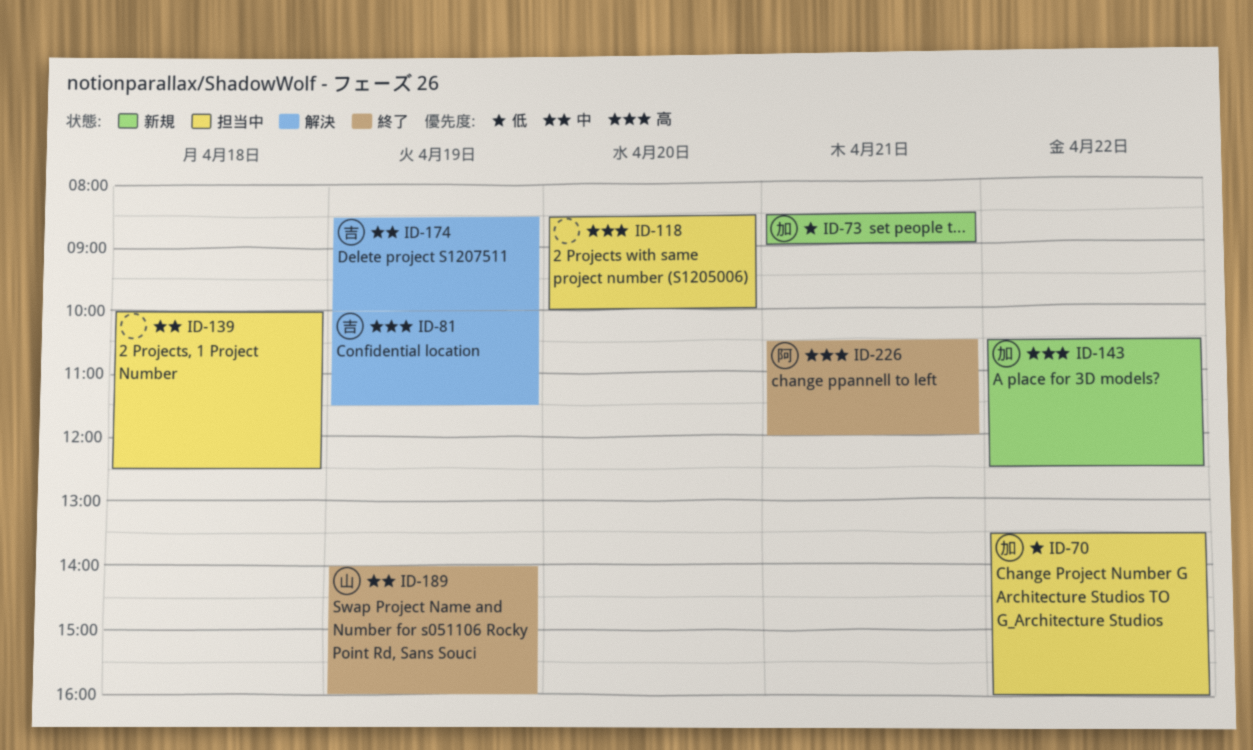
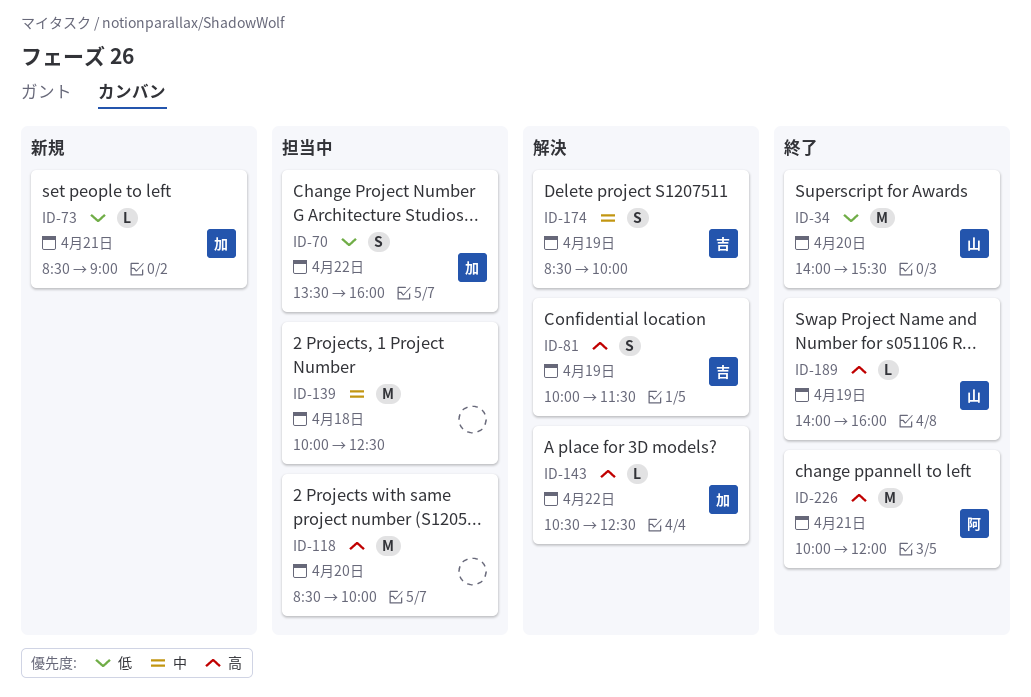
ID-34: none -> present
ID-143, status: 新規 -> 解決
ID-189, priority: 中 -> 高
ID-226, begins: 10:30 -> 10:00

